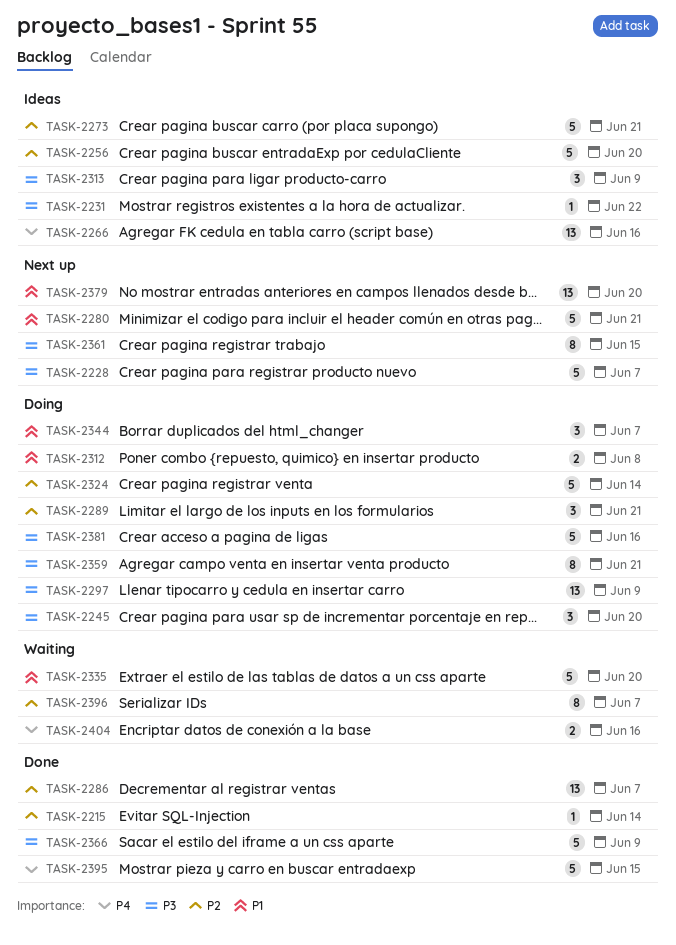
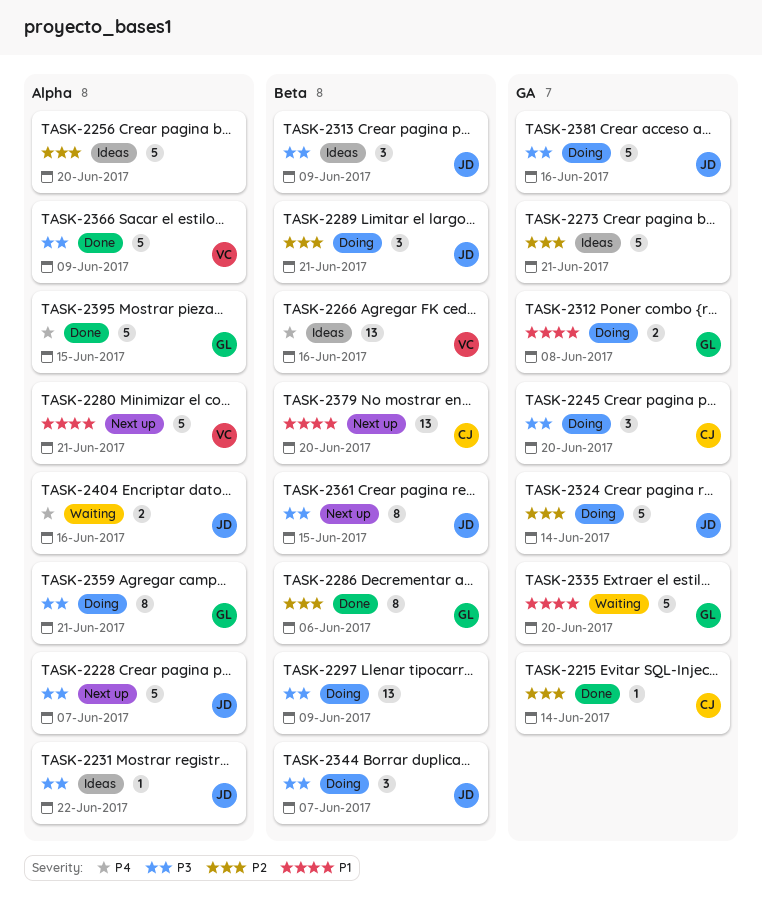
TASK-2286, estimate: 13 -> 8
TASK-2286, due: Jun 7 -> Jun 6
TASK-2344, priority: P1 -> P3
TASK-2396: present -> none

